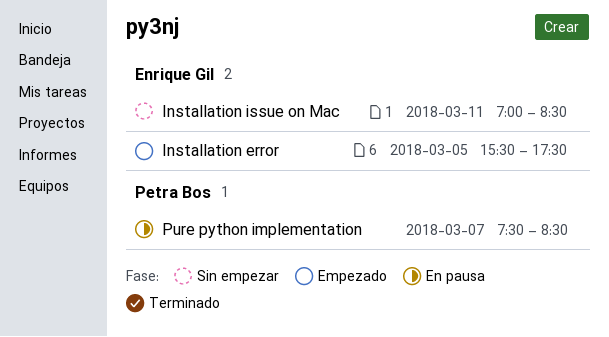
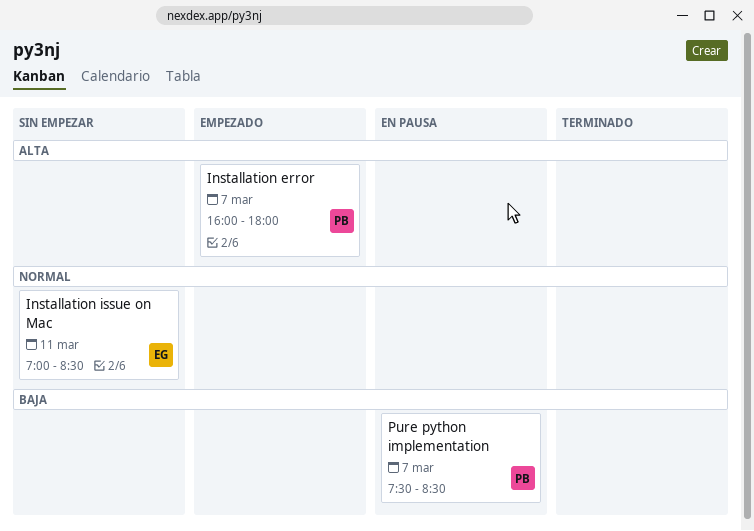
Installation error, owner: Enrique Gil -> Petra Bos
Installation error, day: Mar 5 -> Mar 7
Installation error, begins: 15:30 -> 16:00
Installation error, ends: 17:30 -> 18:00

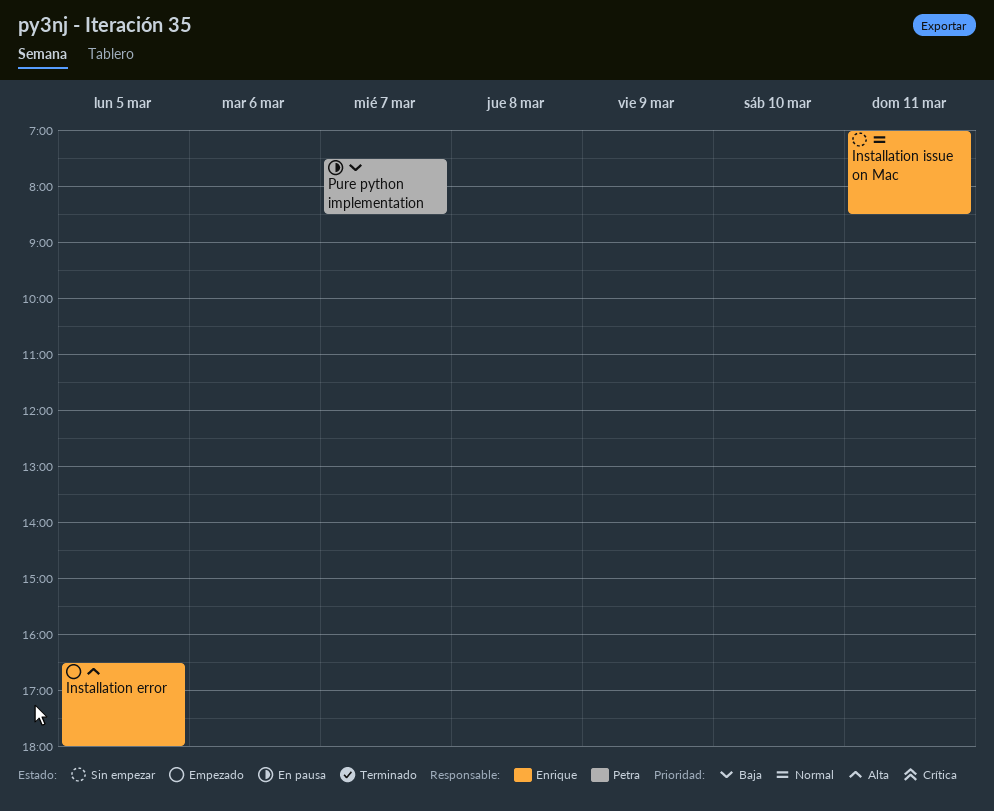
Installation error, owner: Petra -> Enrique
Installation error, day: Mar 7 -> Mar 5
Installation error, begins: 16:00 -> 16:30

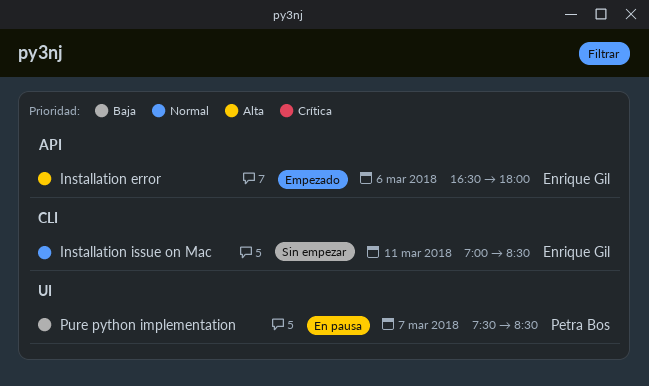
Installation error, day: Mar 5 -> Mar 6

